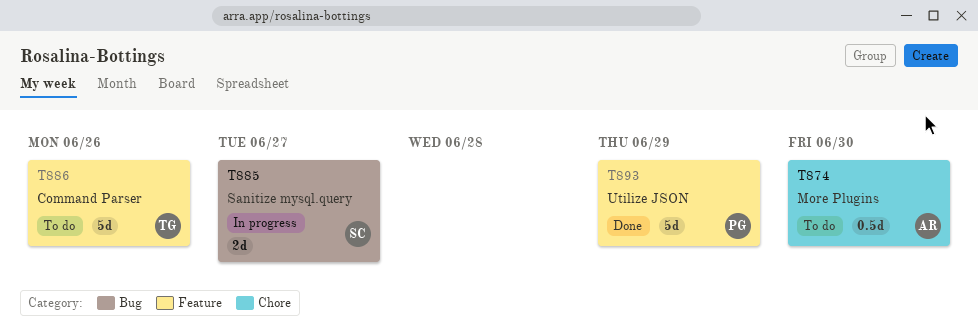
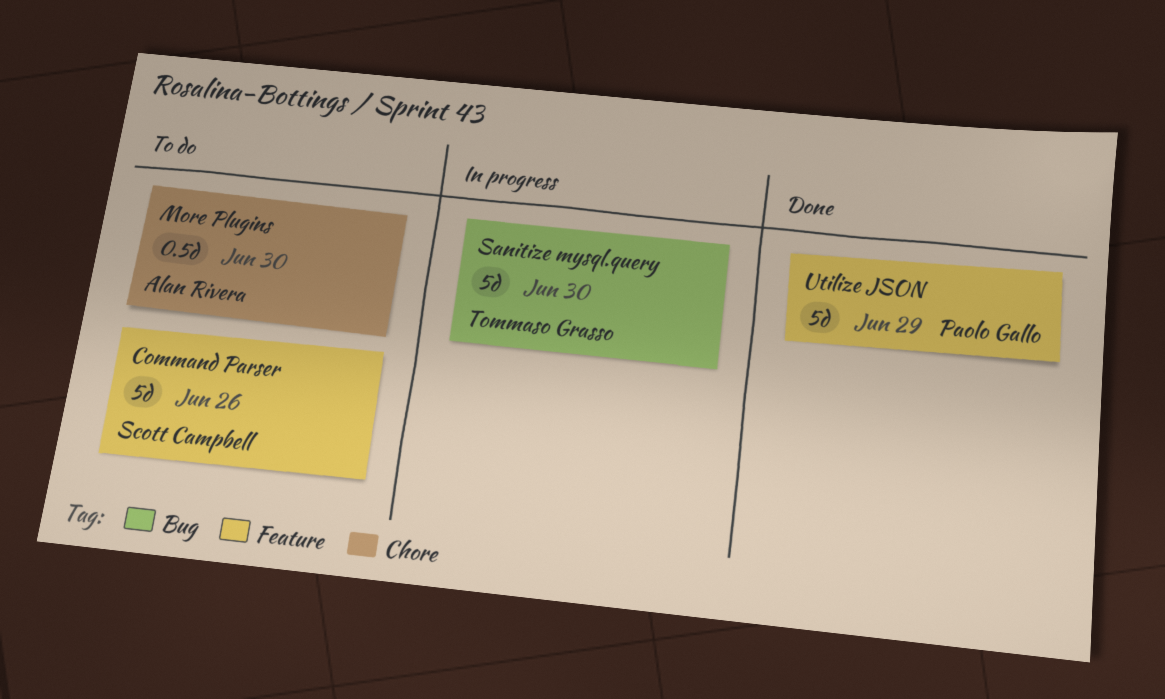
Command Parser, owner: Tommaso Grasso -> Scott Campbell
Sanitize mysql.query, owner: Scott Campbell -> Tommaso Grasso
Sanitize mysql.query, estimate: 2d -> 5d
Sanitize mysql.query, due: Jun 27 -> Jun 30

